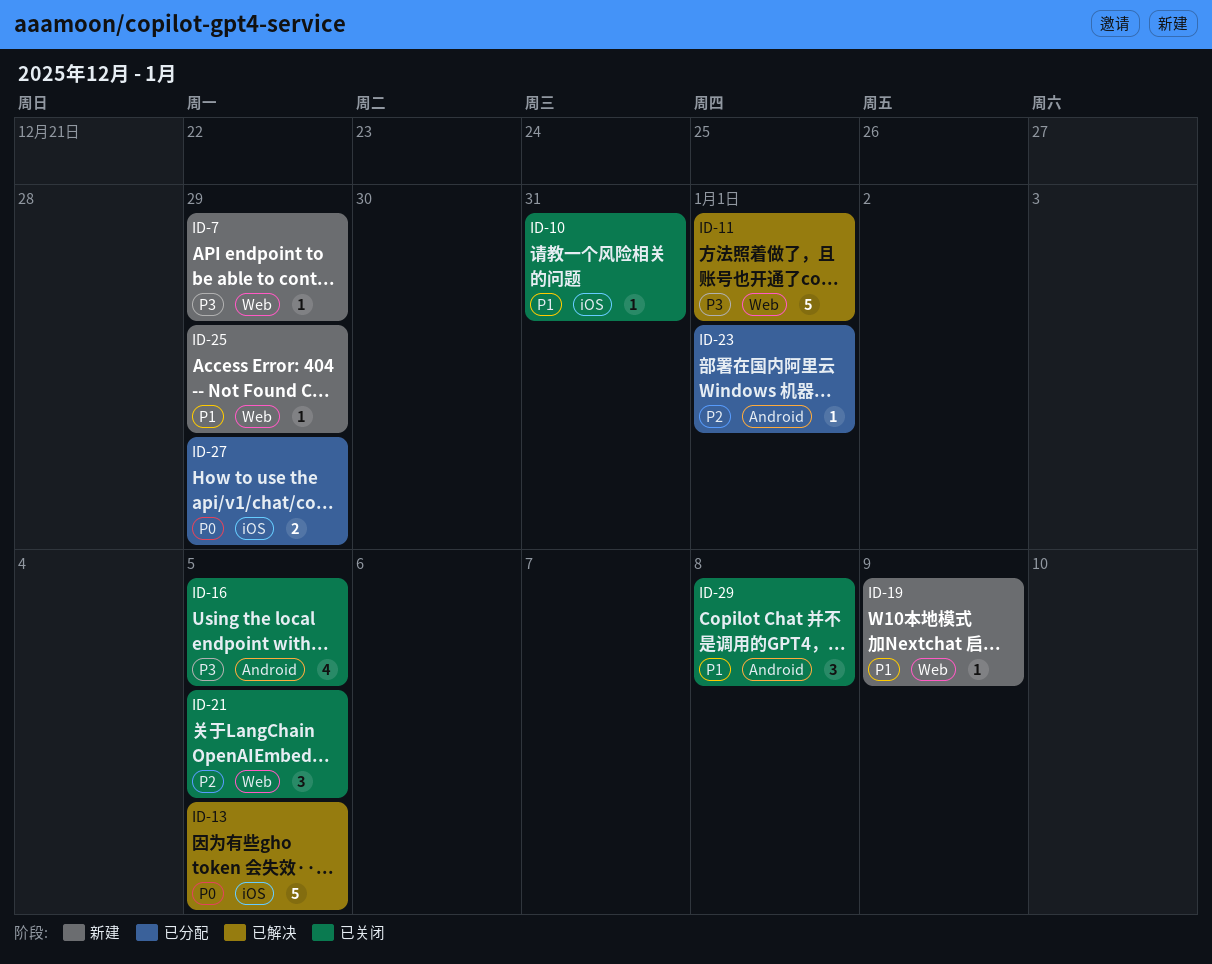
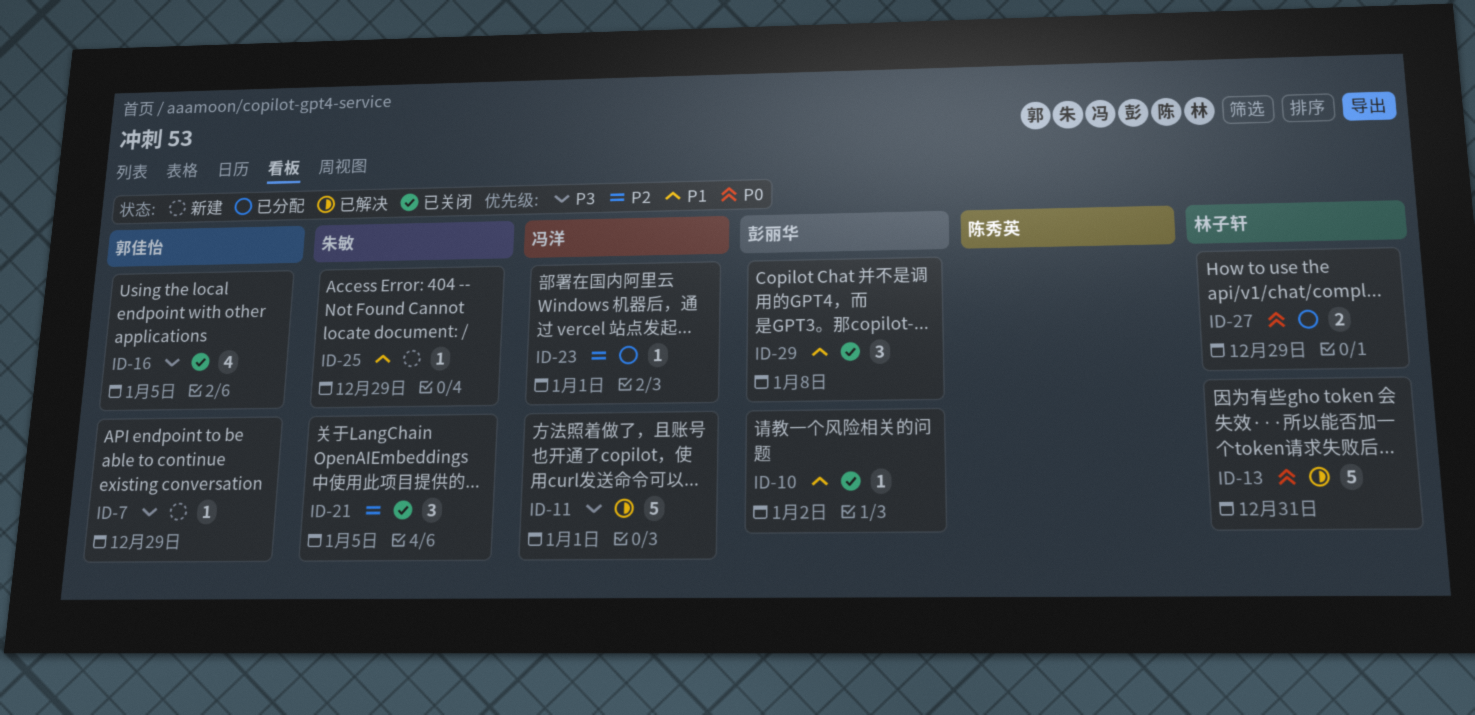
ID-10, due: Dec 31 -> Jan 2
ID-13, due: Jan 5 -> Dec 31
ID-19: present -> none

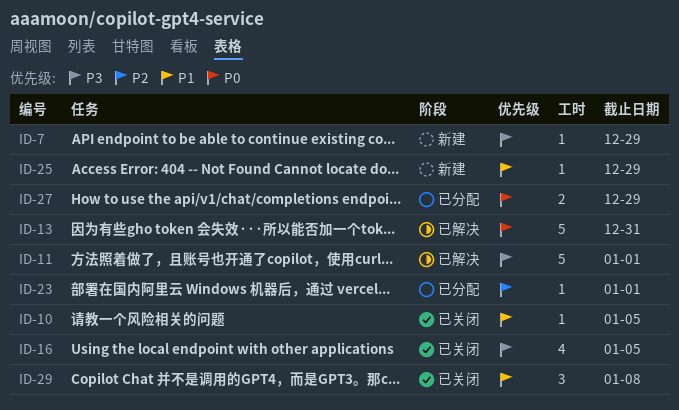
ID-10, due: Jan 2 -> Jan 5
ID-21: present -> none

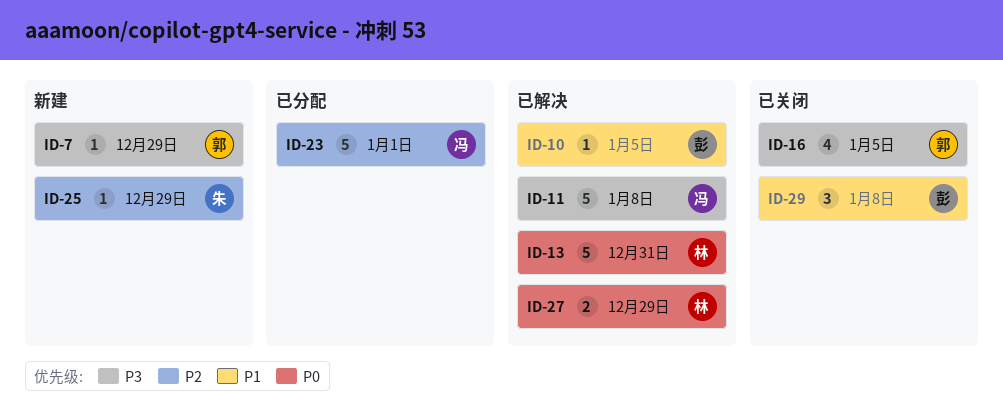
ID-10, status: 已关闭 -> 已解决
ID-11, due: Jan 1 -> Jan 8
ID-23, estimate: 1 -> 5
ID-25, priority: P1 -> P2
ID-27, status: 已分配 -> 已解决

